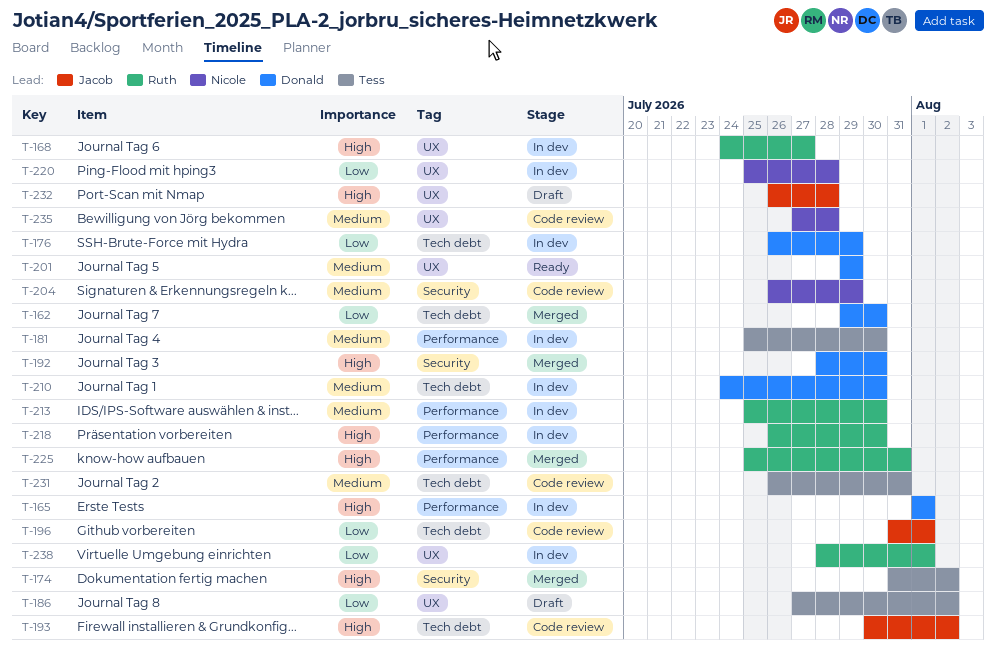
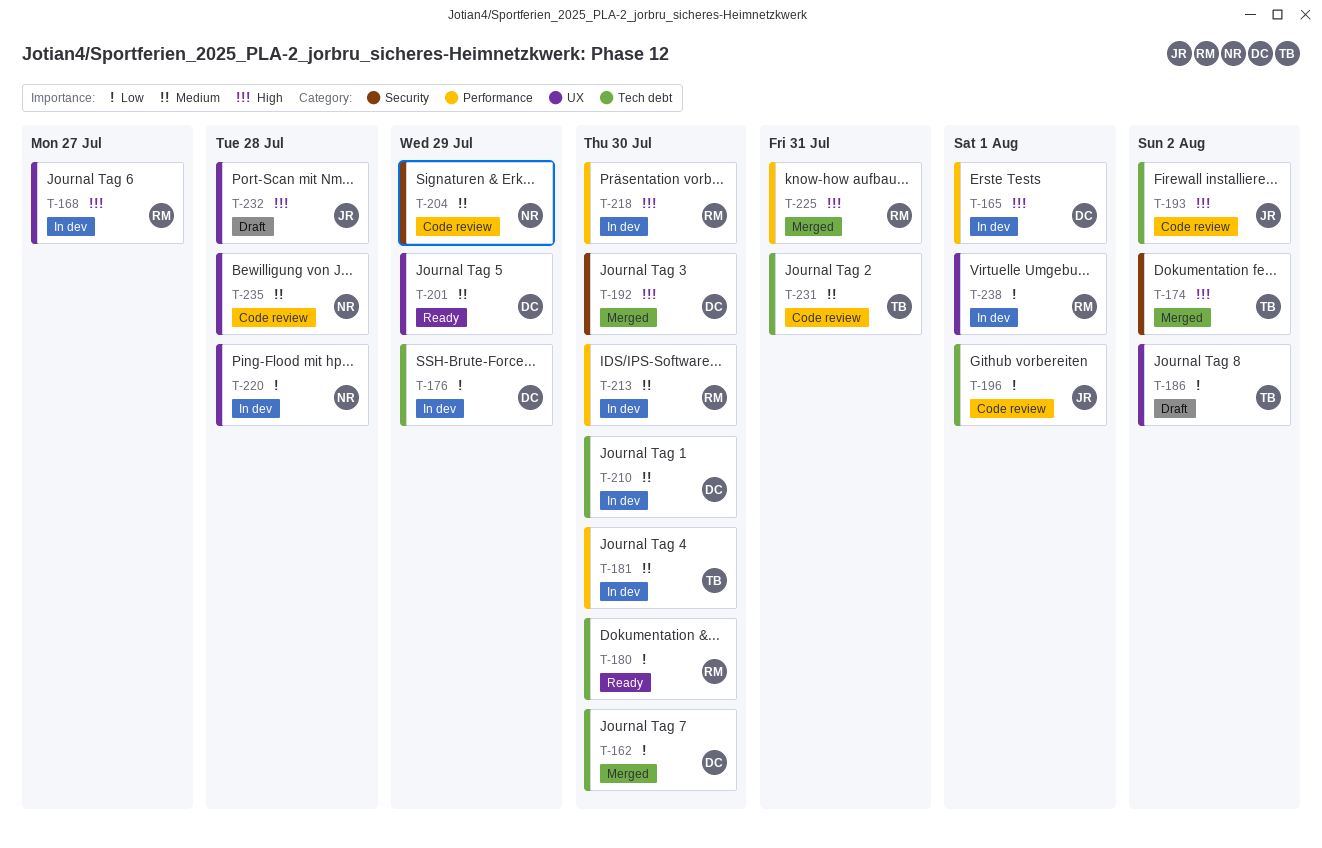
T-180: none -> present

